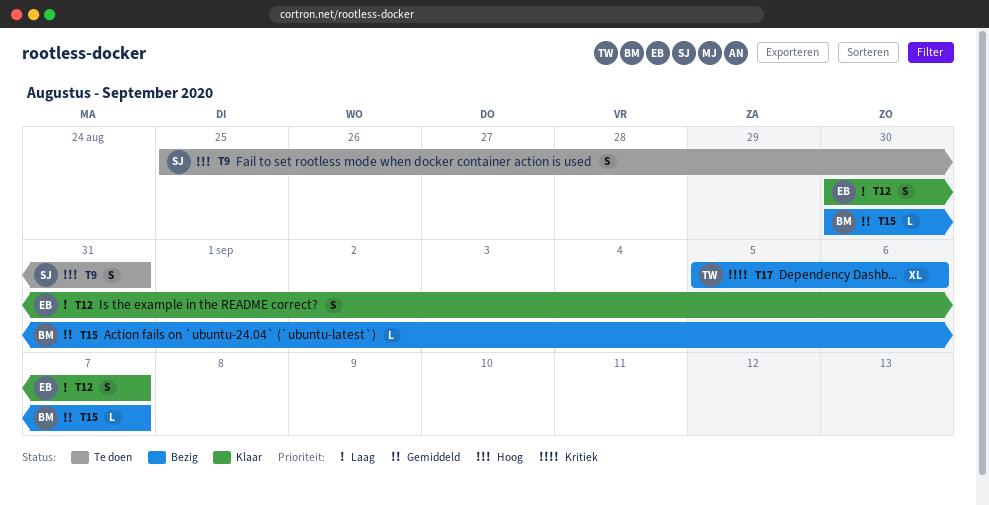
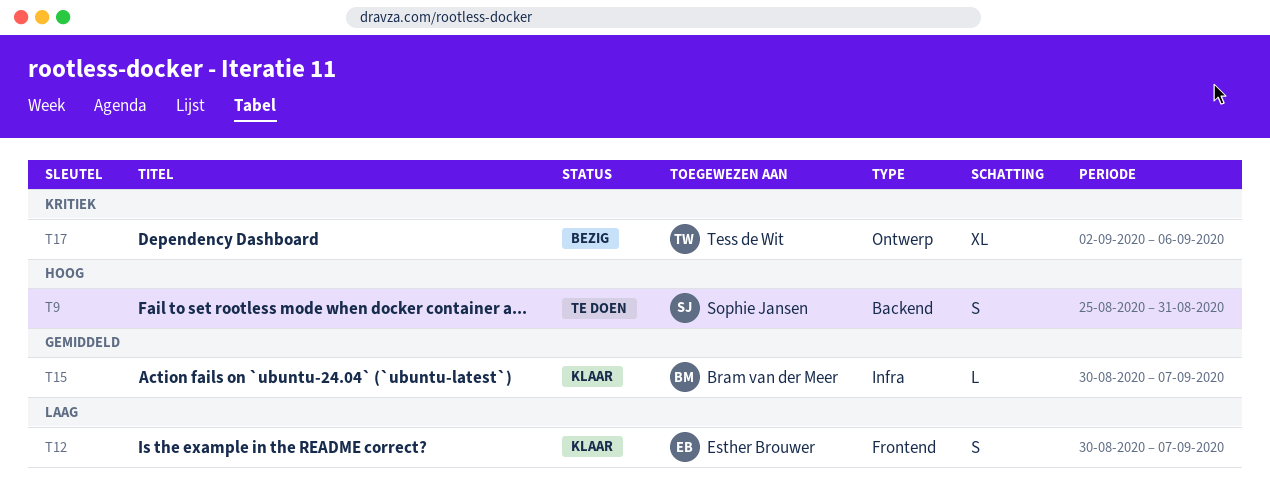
T15, status: Bezig -> Klaar
T17, start: Sep 5 -> Sep 2

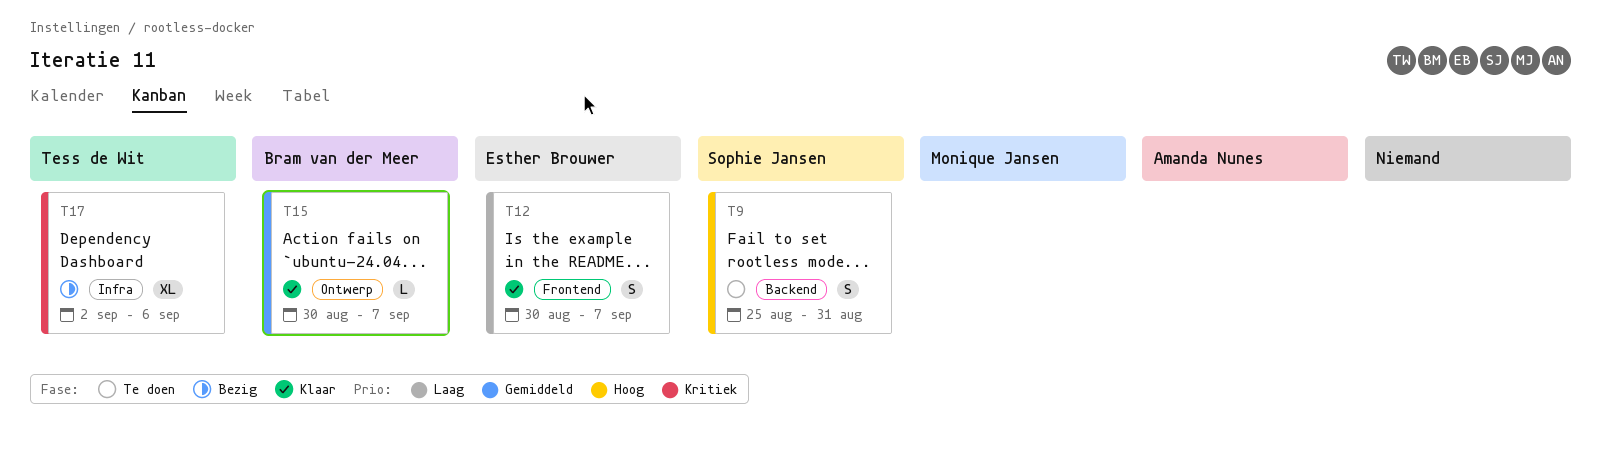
T15, label: Infra -> Ontwerp
T17, label: Ontwerp -> Infra

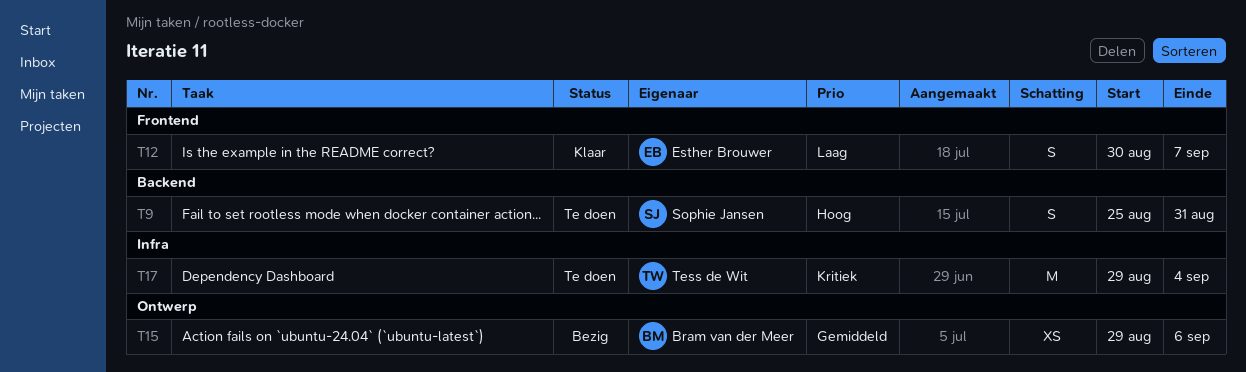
T15, status: Klaar -> Bezig
T15, estimate: L -> XS
T15, start: Aug 30 -> Aug 29
T15, due: Sep 7 -> Sep 6
T17, status: Bezig -> Te doen
T17, estimate: XL -> M
T17, start: Sep 2 -> Aug 29
T17, due: Sep 6 -> Sep 4

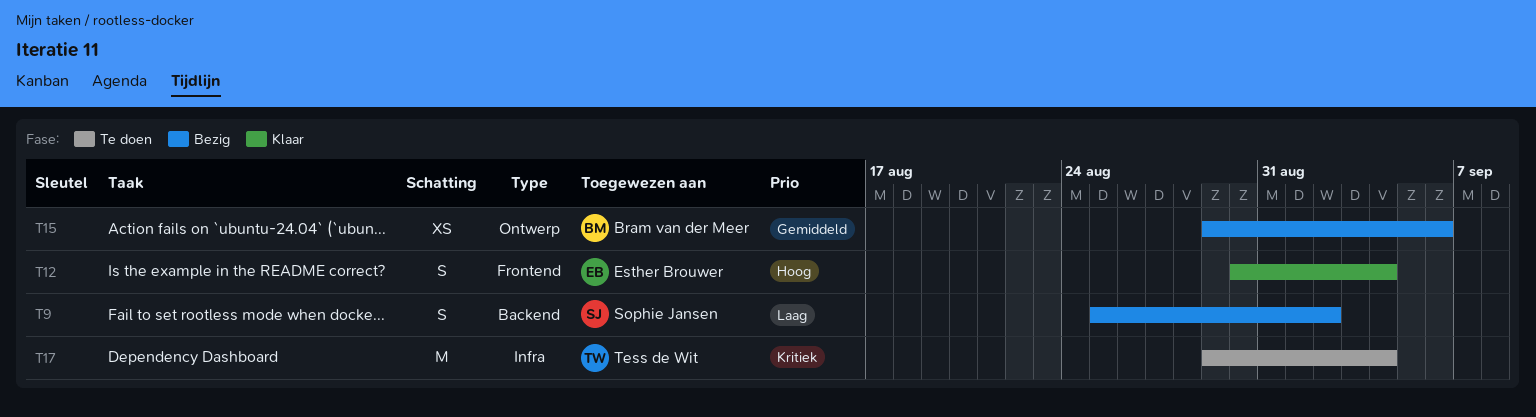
T9, status: Te doen -> Bezig
T9, priority: Hoog -> Laag
T9, due: Aug 31 -> Sep 2
T12, priority: Laag -> Hoog
T12, due: Sep 7 -> Sep 4

